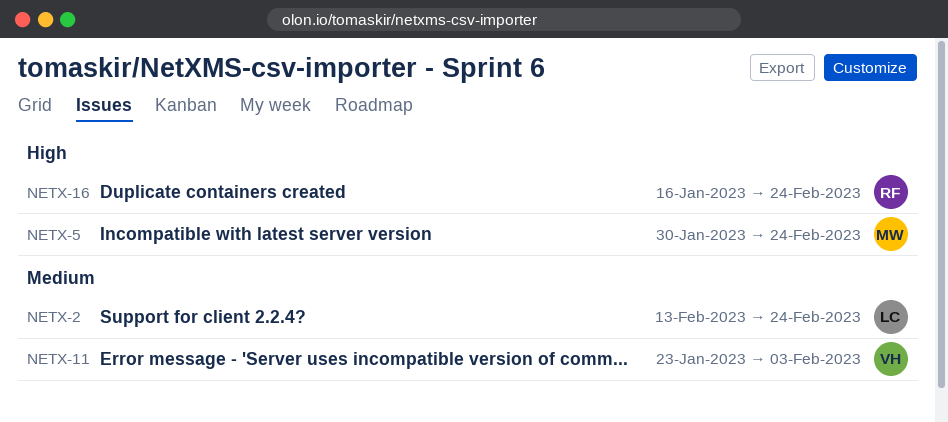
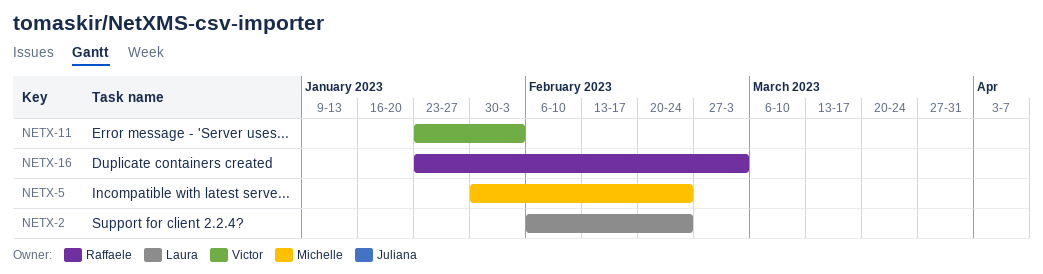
NETX-2, start: Feb 13 -> Feb 6
NETX-16, start: Jan 16 -> Jan 23
NETX-16, due: Feb 24 -> Mar 3

